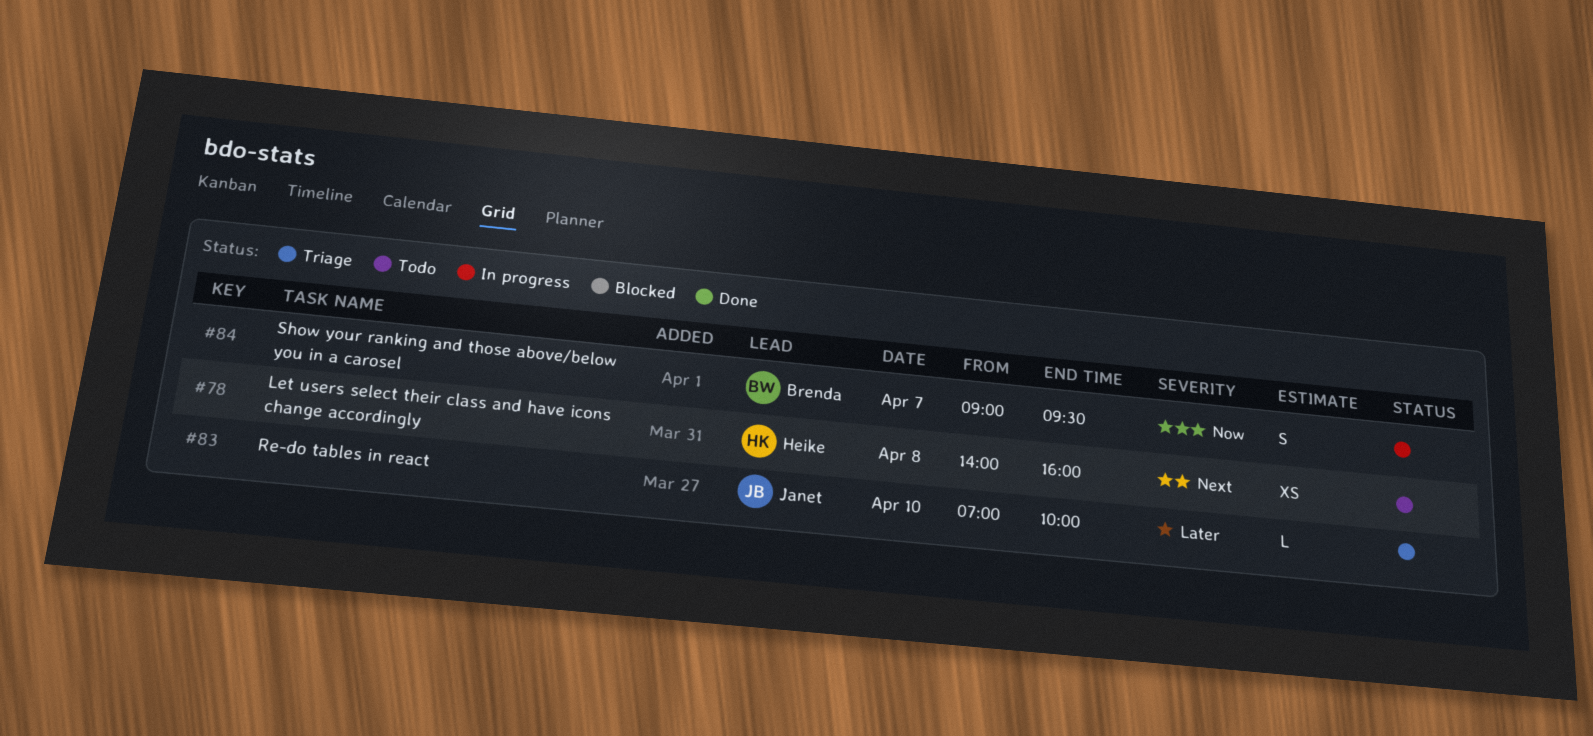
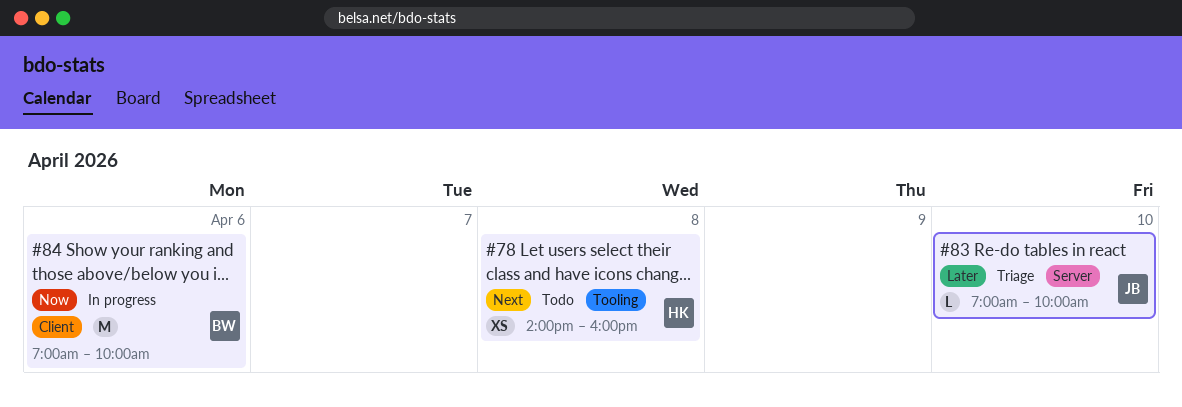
#84, estimate: S -> M
#84, day: Apr 7 -> Apr 6
#84, begins: 09:00 -> 07:00
#84, ends: 09:30 -> 10:00

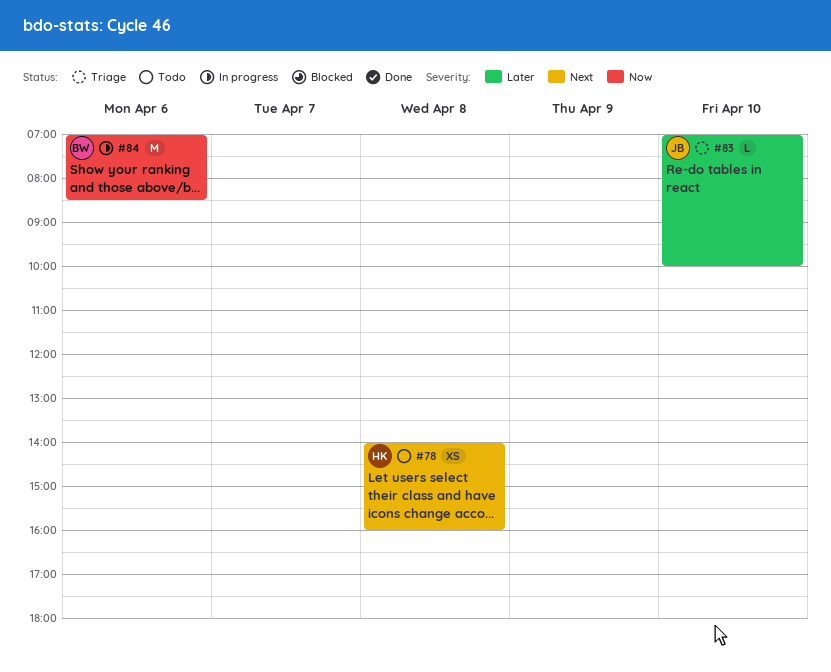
#84, ends: 10:00 -> 08:30

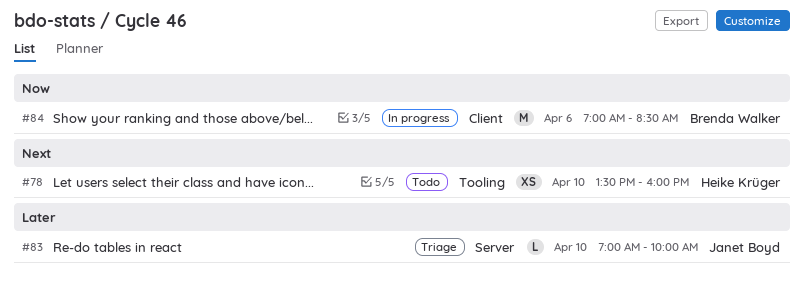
#78, day: Apr 8 -> Apr 10
#78, begins: 14:00 -> 13:30

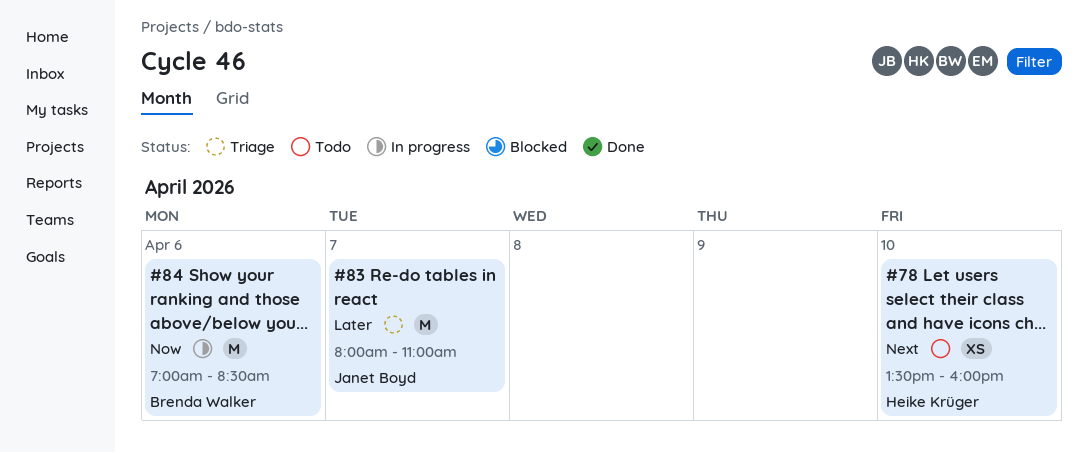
#83, estimate: L -> M
#83, day: Apr 10 -> Apr 7
#83, begins: 07:00 -> 08:00
#83, ends: 10:00 -> 11:00

